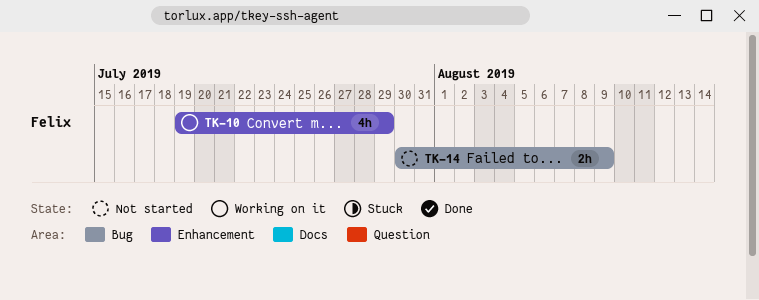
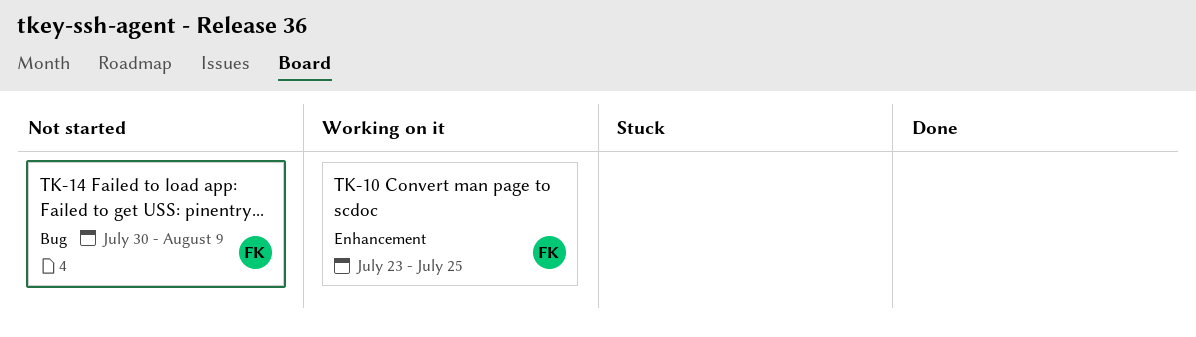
TK-10, start: Jul 19 -> Jul 23
TK-10, due: Jul 29 -> Jul 25

